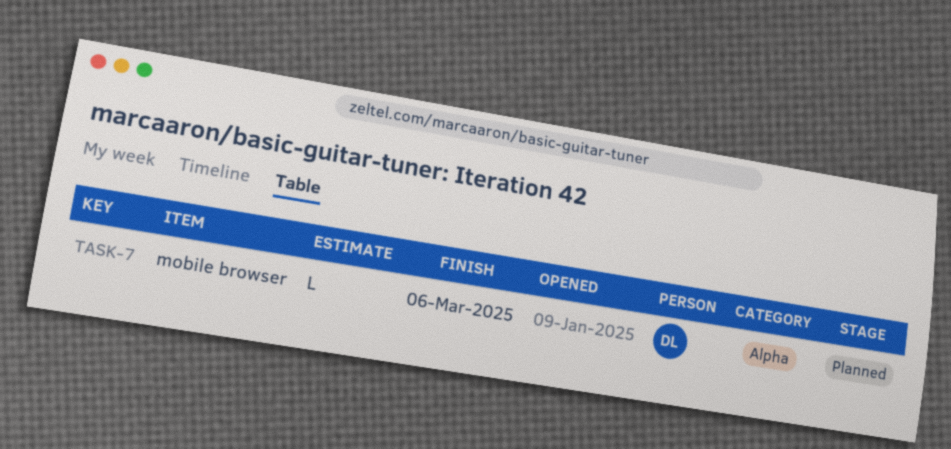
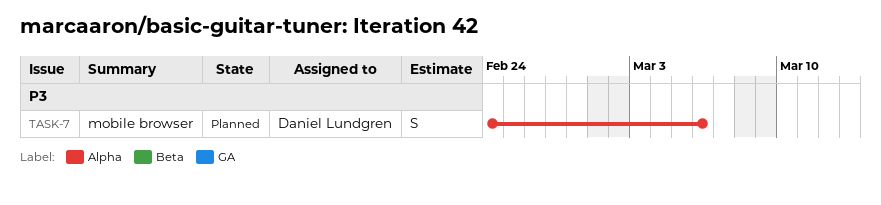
TASK-7, estimate: L -> S

